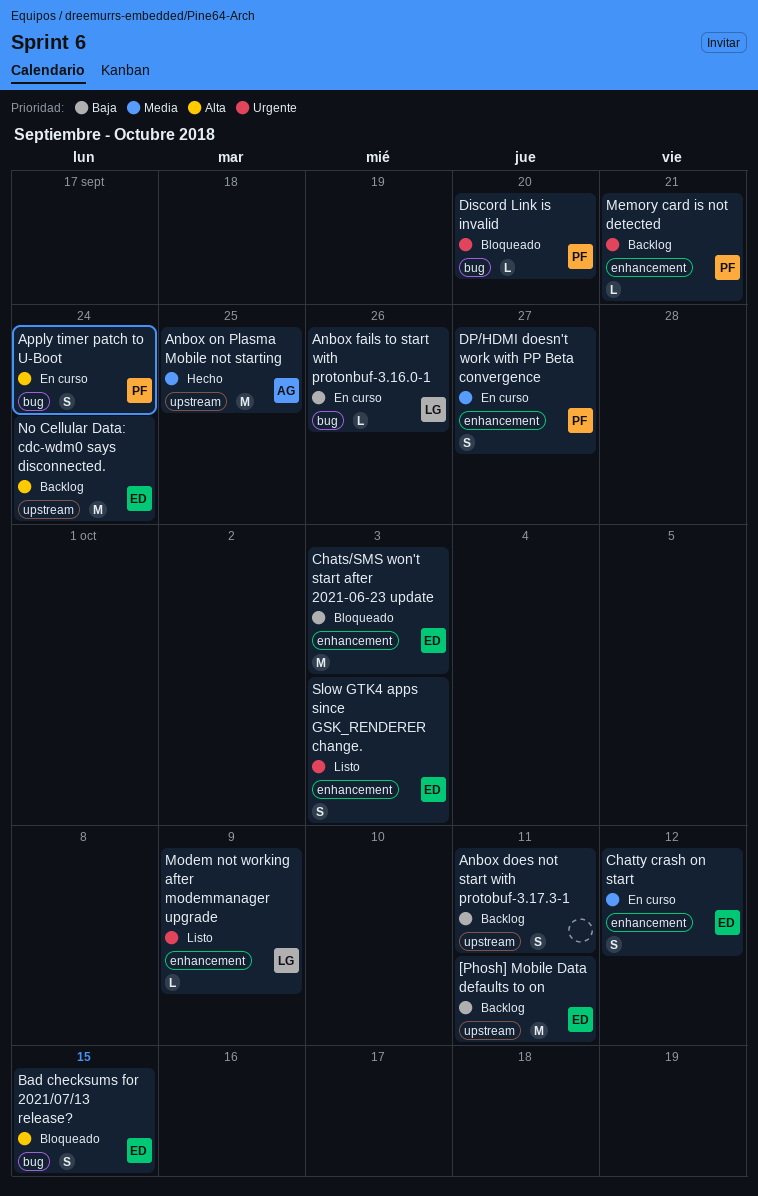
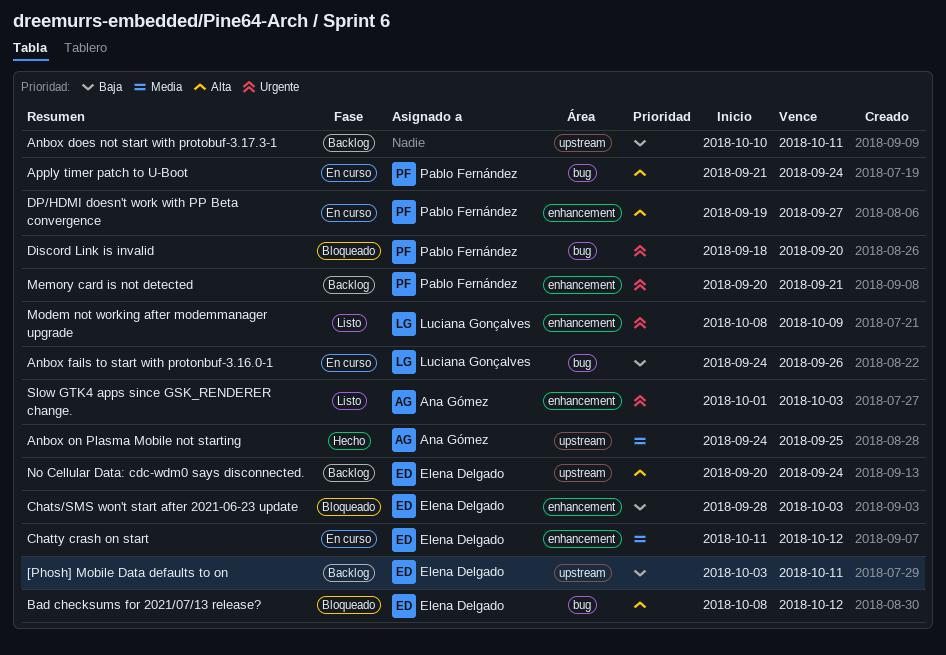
Bad checksums for 2021/07/13 release?, due: Oct 15 -> Oct 12
DP/HDMI doesn't work with PP Beta convergence, priority: Media -> Alta
Slow GTK4 apps since GSK_RENDERER change., owner: Elena Delgado -> Ana Gómez

